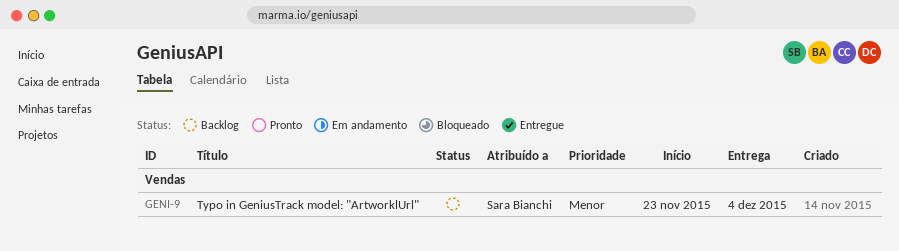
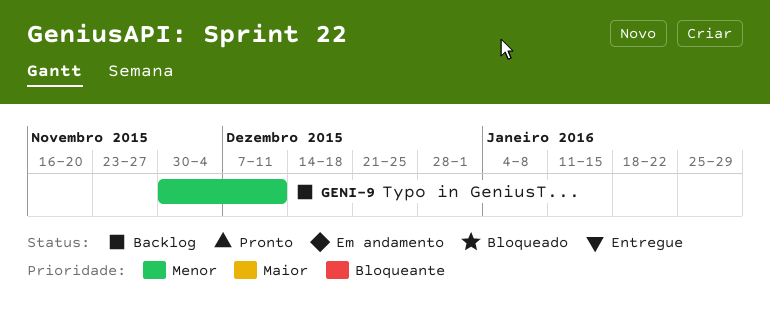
GENI-9, start: Nov 23 -> Nov 30
GENI-9, due: Dec 4 -> Dec 11

